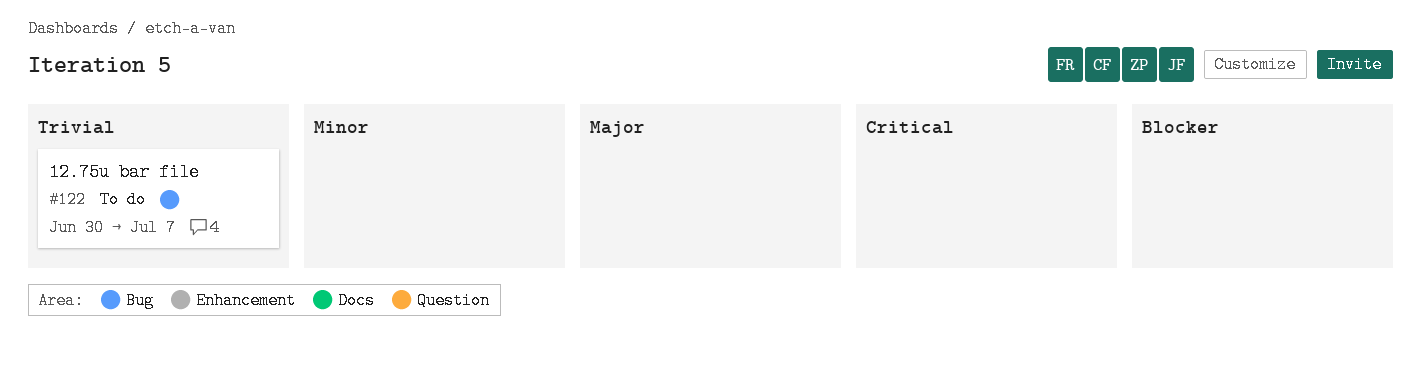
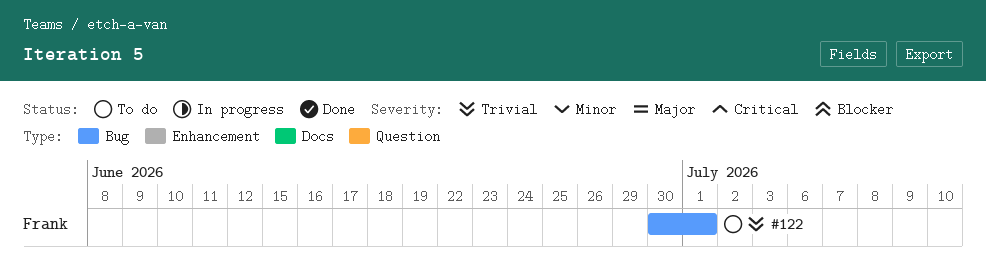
#122, due: Jul 7 -> Jul 1

